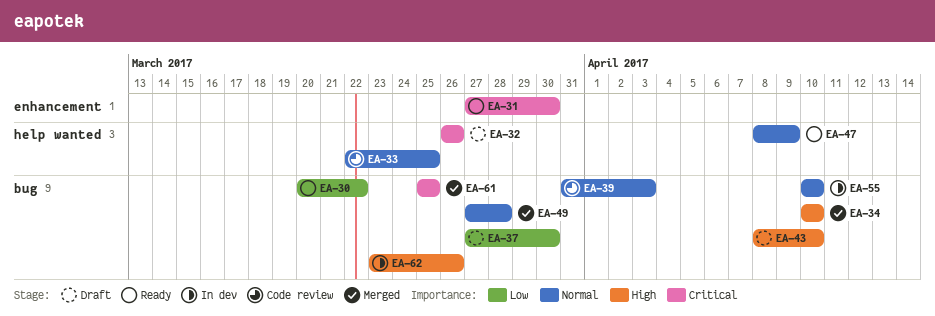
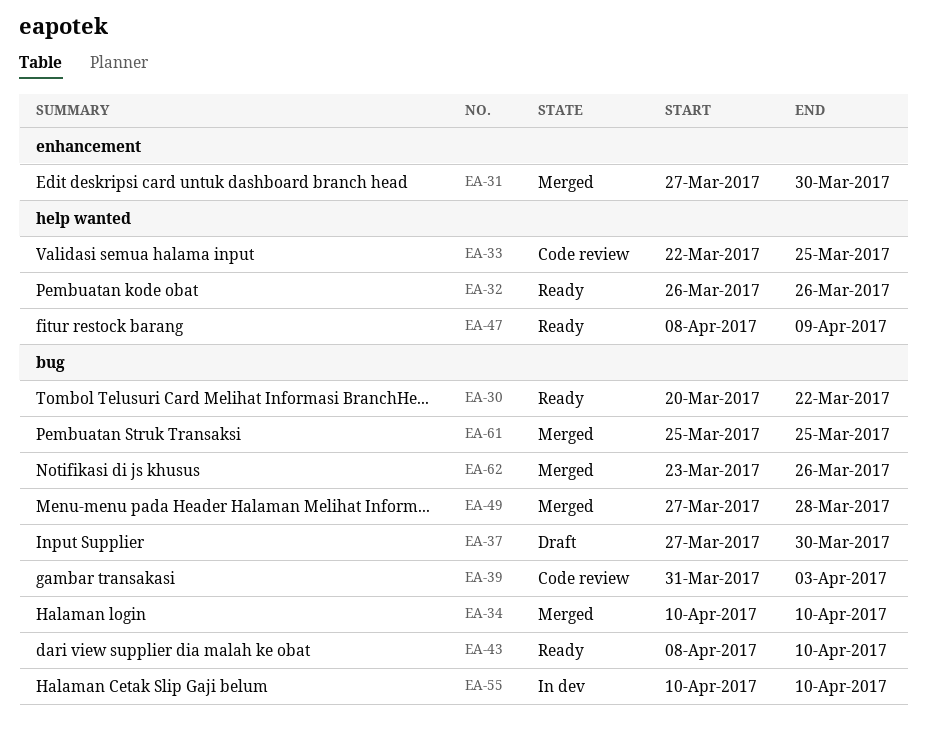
EA-31, status: Ready -> Merged
EA-32, status: Draft -> Ready
EA-43, status: Draft -> Ready
EA-62, status: In dev -> Merged

